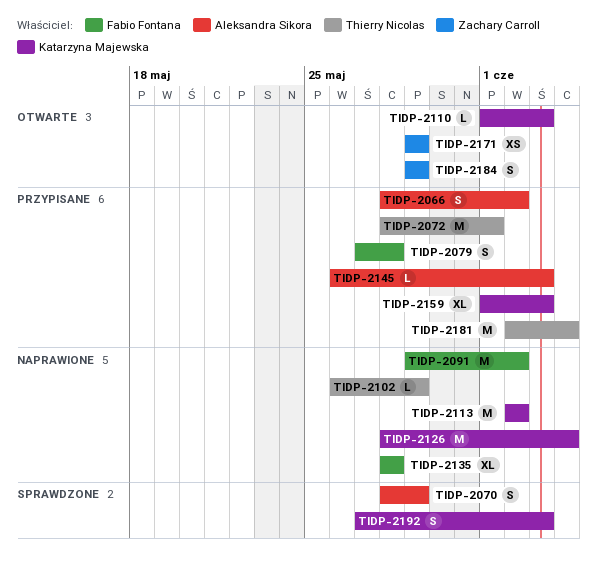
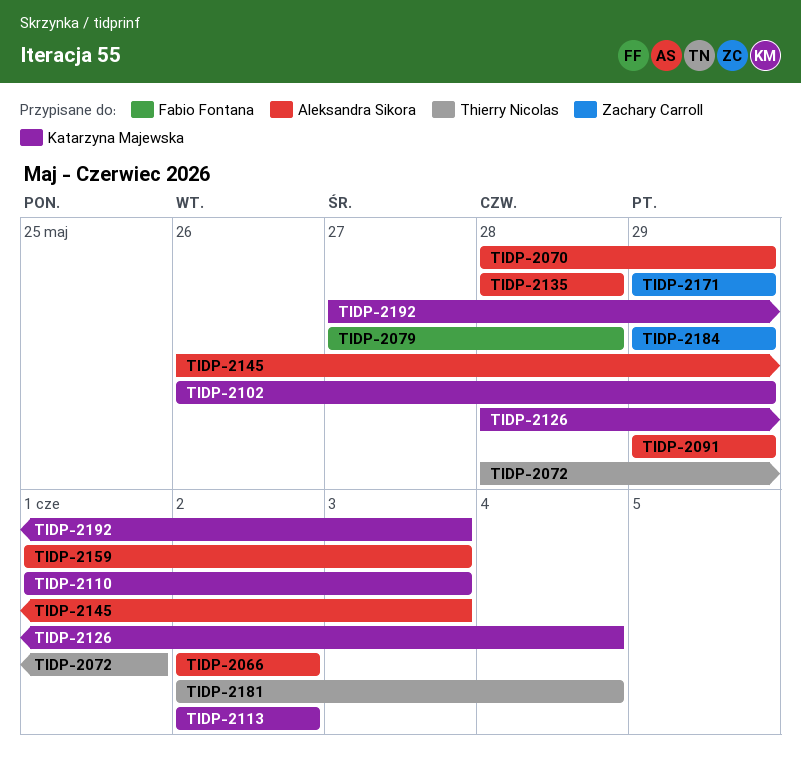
TIDP-2066, start: May 28 -> Jun 2
TIDP-2091, owner: Fabio Fontana -> Aleksandra Sikora
TIDP-2091, due: Jun 2 -> May 29
TIDP-2102, owner: Thierry Nicolas -> Katarzyna Majewska
TIDP-2135, owner: Fabio Fontana -> Aleksandra Sikora
TIDP-2159, owner: Katarzyna Majewska -> Aleksandra Sikora

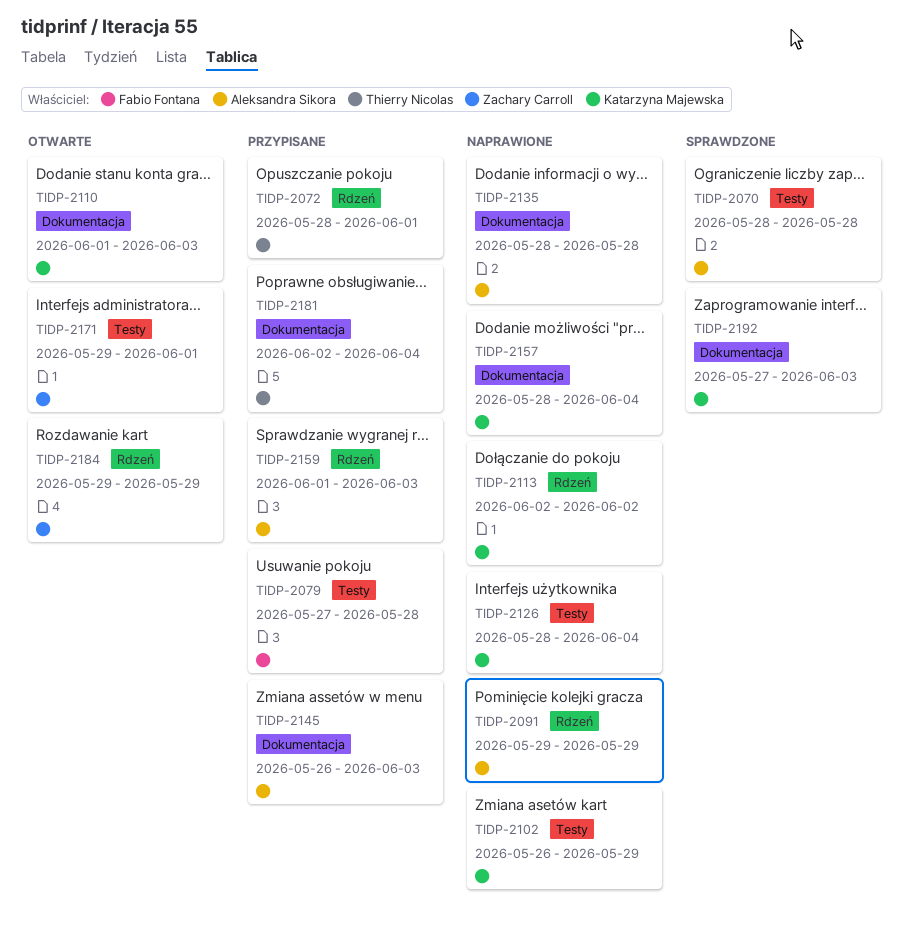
TIDP-2066: present -> none
TIDP-2070, due: May 29 -> May 28
TIDP-2157: none -> present
TIDP-2171, due: May 29 -> Jun 1

